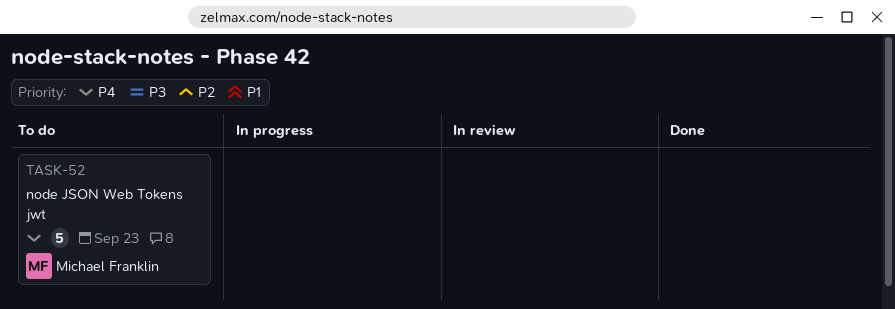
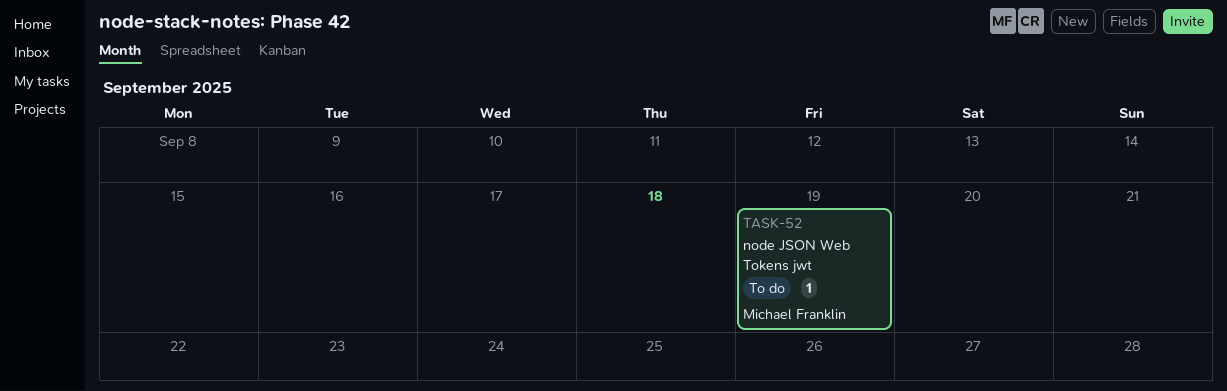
TASK-52, estimate: 5 -> 1
TASK-52, due: Sep 23 -> Sep 19

